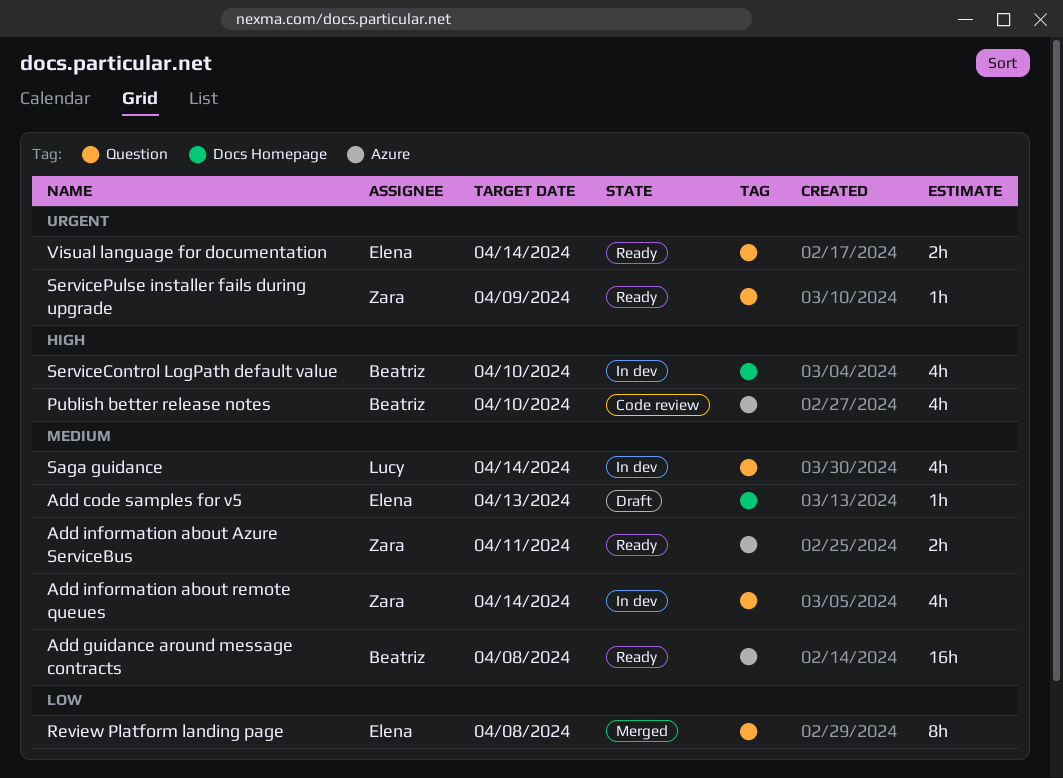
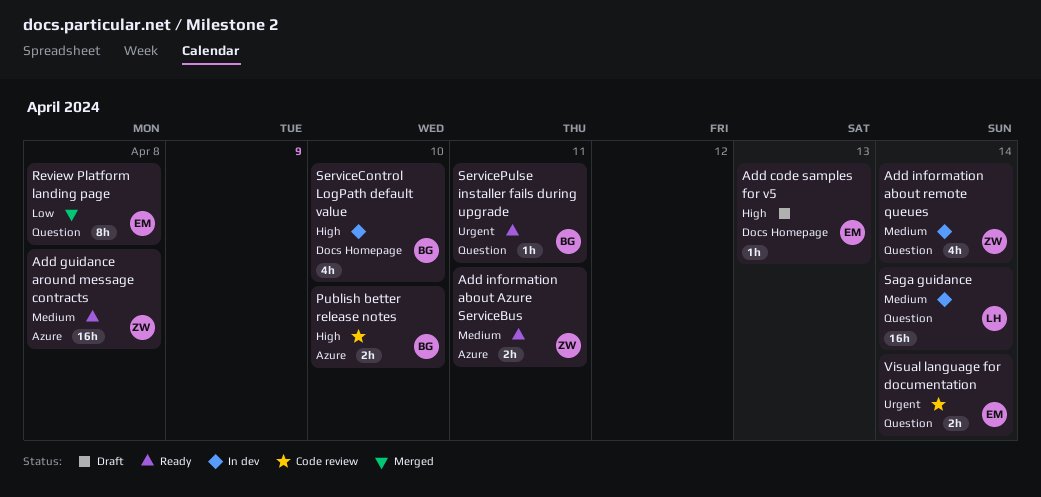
Add code samples for v5, priority: Medium -> High
Add guidance around message contracts, owner: Beatriz -> Zara
Publish better release notes, estimate: 4h -> 2h
Saga guidance, estimate: 4h -> 16h
ServicePulse installer fails during upgrade, owner: Zara -> Beatriz
ServicePulse installer fails during upgrade, due: Apr 9 -> Apr 11
Visual language for documentation, status: Ready -> Code review

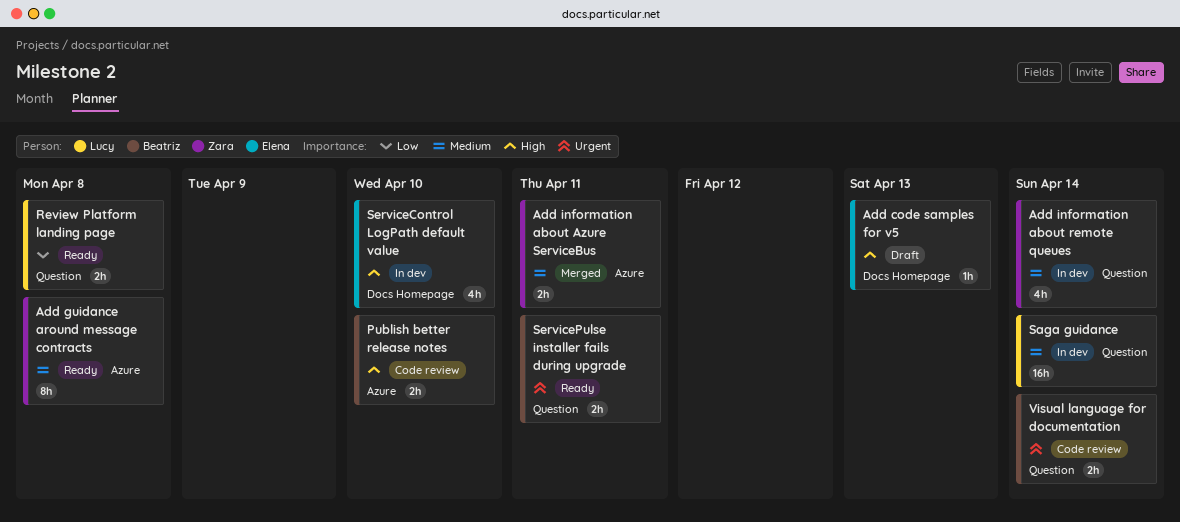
Add guidance around message contracts, estimate: 16h -> 8h
Add information about Azure ServiceBus, status: Ready -> Merged
Review Platform landing page, status: Merged -> Ready
Review Platform landing page, owner: Elena -> Lucy
Review Platform landing page, estimate: 8h -> 2h
ServiceControl LogPath default value, owner: Beatriz -> Elena
ServicePulse installer fails during upgrade, estimate: 1h -> 2h
Visual language for documentation, owner: Elena -> Beatriz

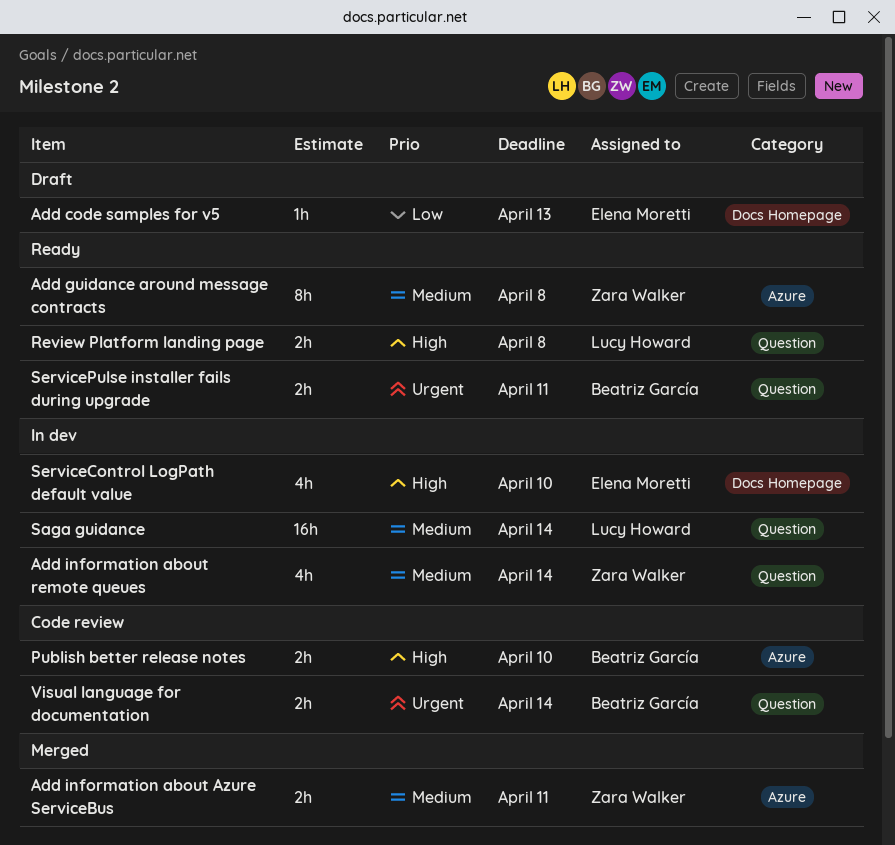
Add code samples for v5, priority: High -> Low
Review Platform landing page, priority: Low -> High

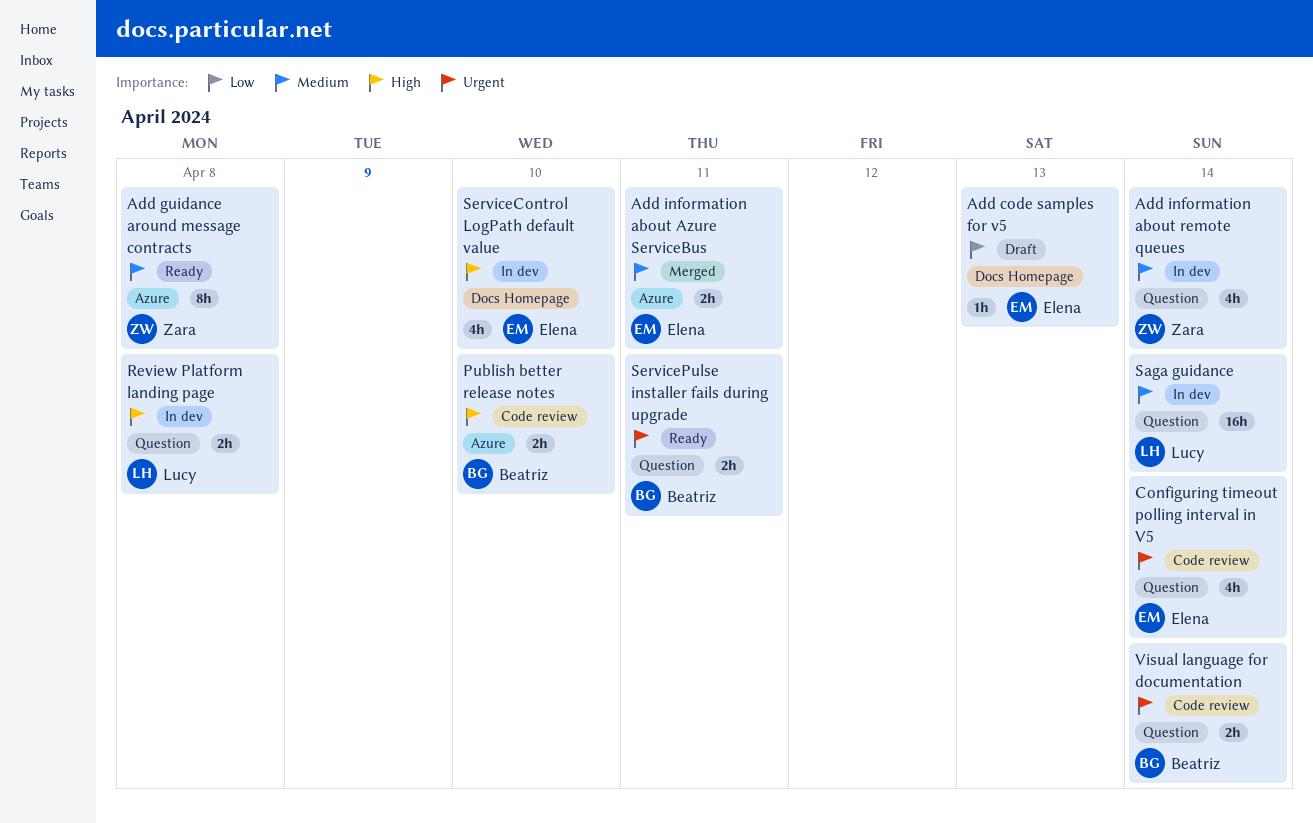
Add information about Azure ServiceBus, owner: Zara Walker -> Elena Moretti
Configuring timeout polling interval in V5: none -> present
Review Platform landing page, status: Ready -> In dev

